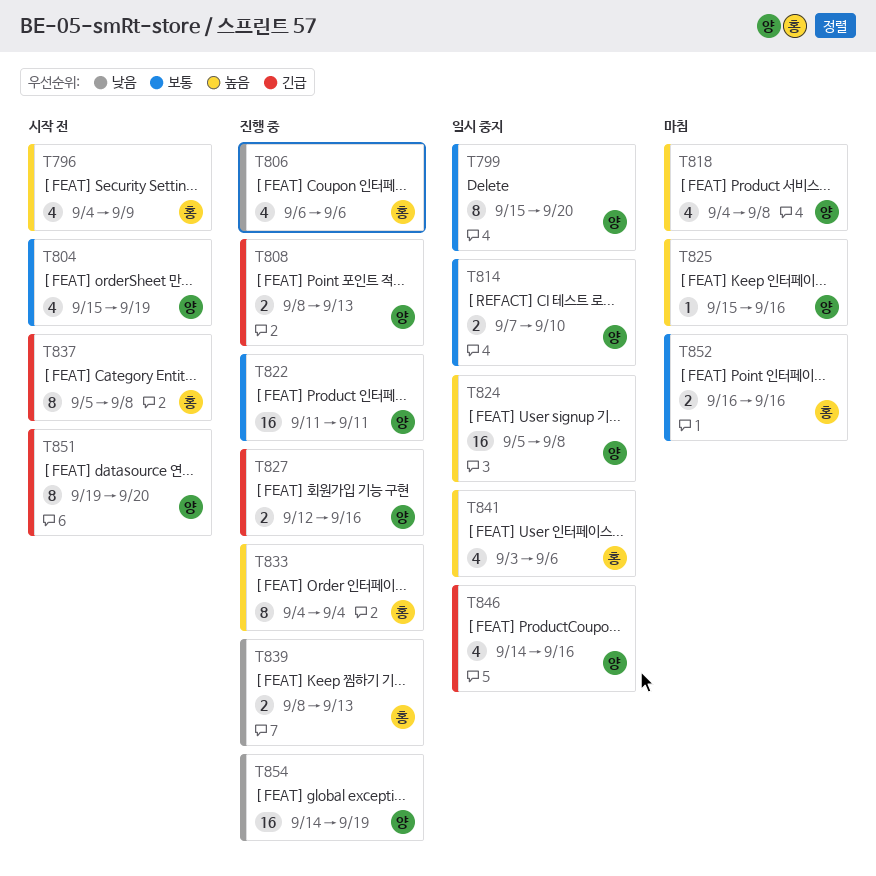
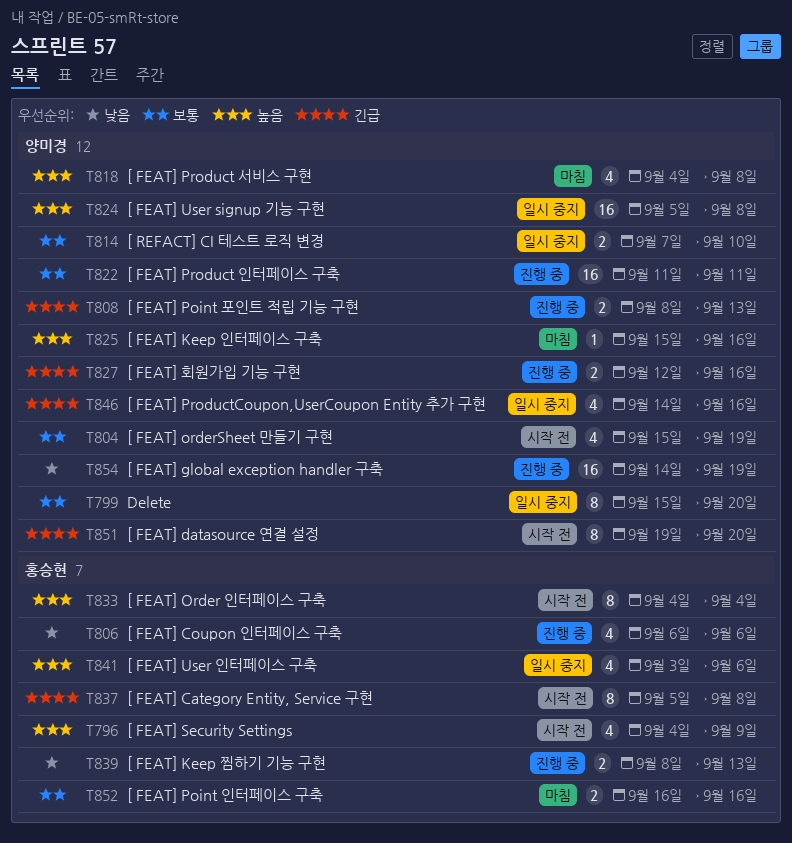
T833, status: 진행 중 -> 시작 전

